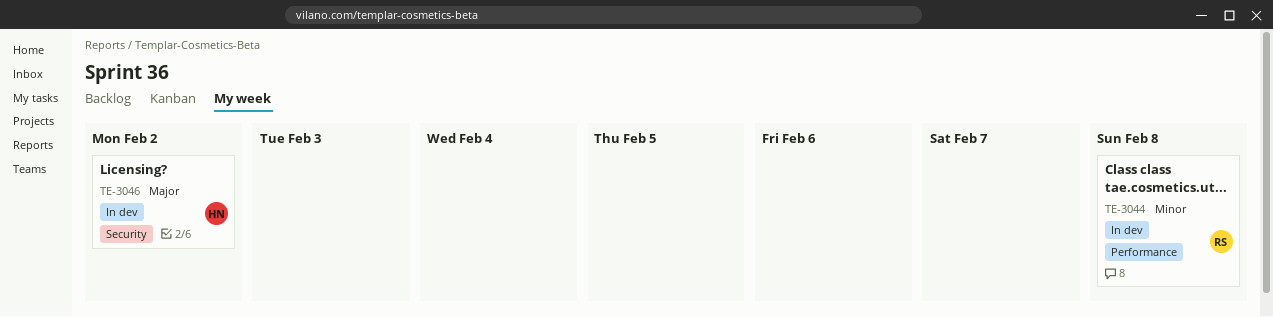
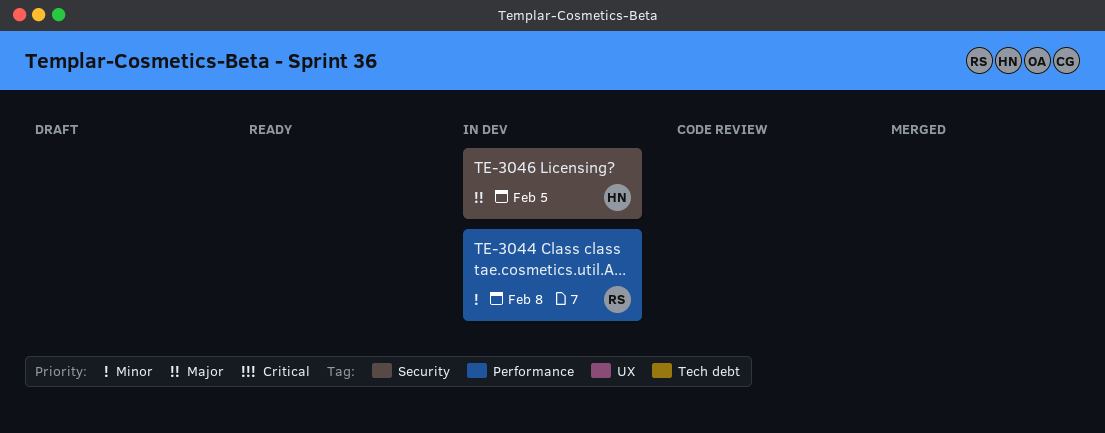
TE-3046, due: Feb 2 -> Feb 5

